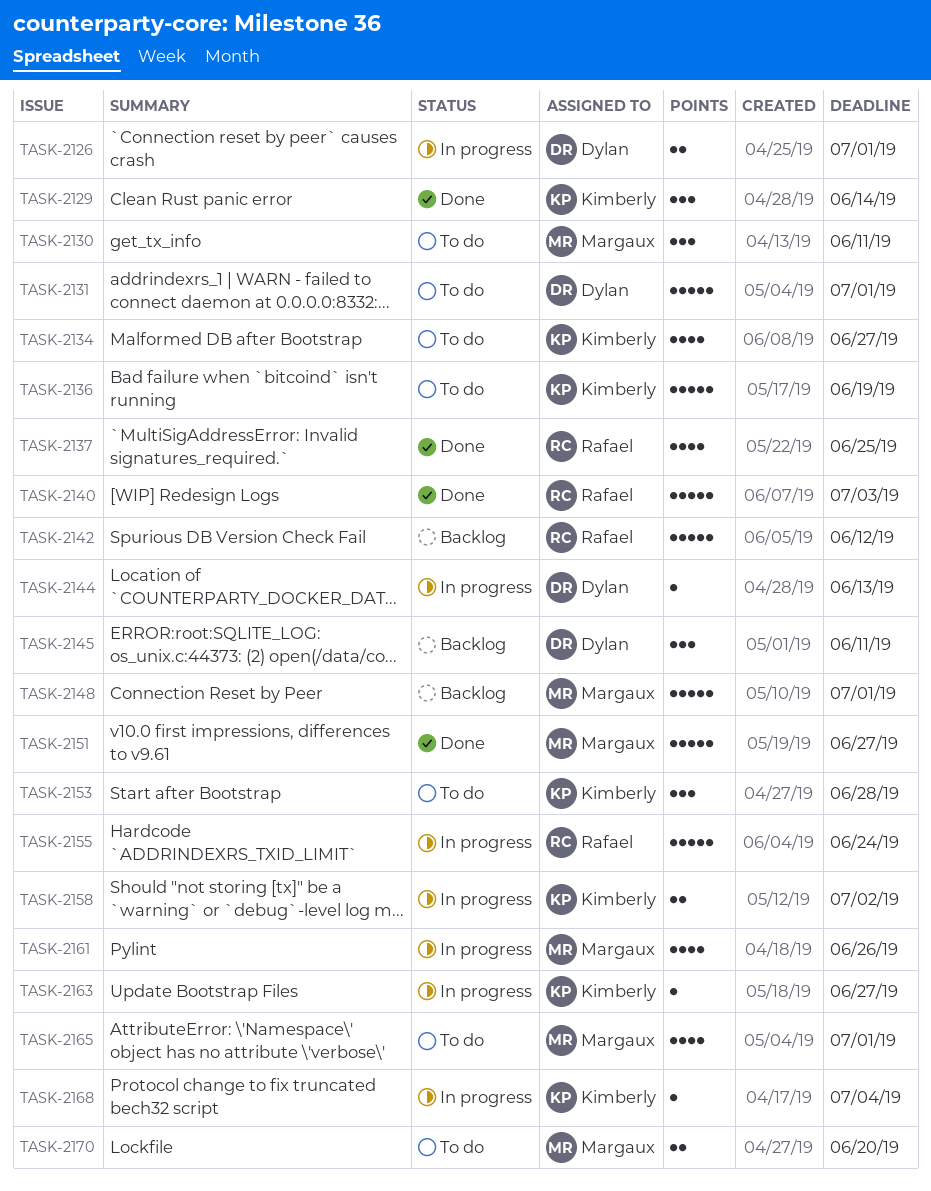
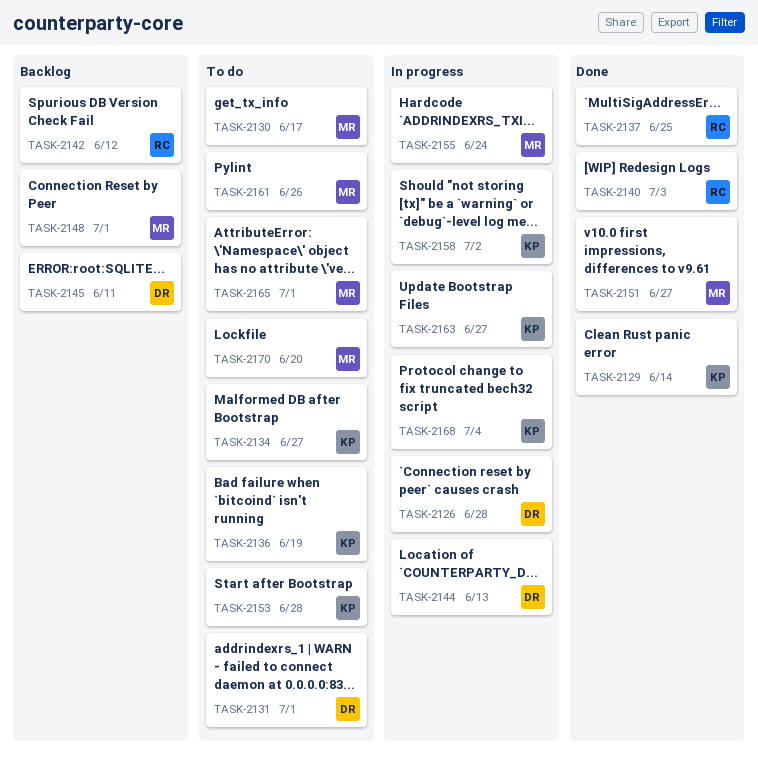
TASK-2126, due: Jul 1 -> Jun 28
TASK-2130, due: Jun 11 -> Jun 17
TASK-2155, owner: Rafael -> Margaux
TASK-2161, status: In progress -> To do

